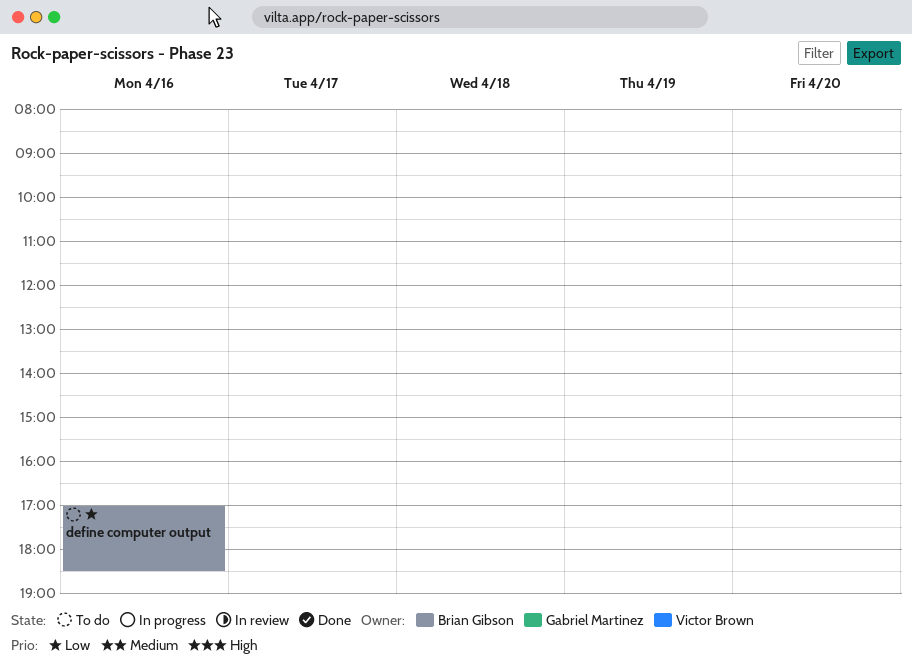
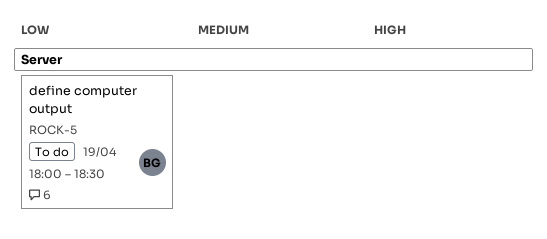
define computer output, day: Apr 16 -> Apr 19
define computer output, begins: 17:00 -> 18:00

